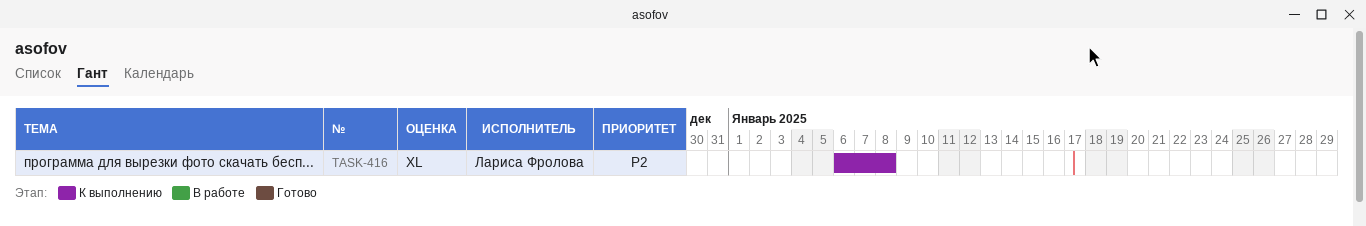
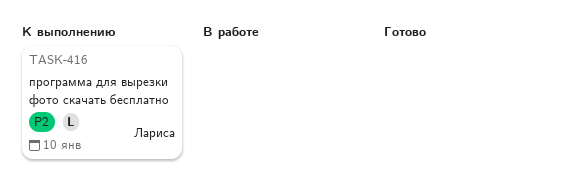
TASK-416, estimate: XL -> L
TASK-416, due: Jan 8 -> Jan 10

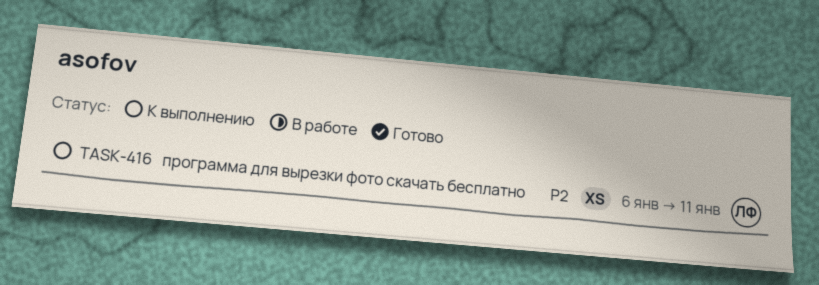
TASK-416, estimate: L -> XS
TASK-416, due: Jan 10 -> Jan 11

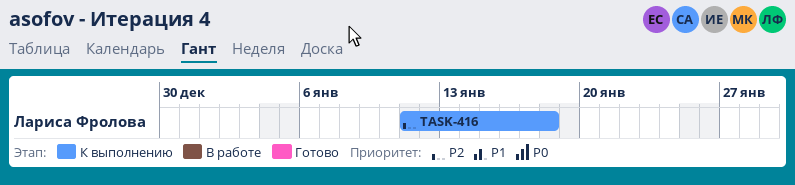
TASK-416, start: Jan 6 -> Jan 11
TASK-416, due: Jan 11 -> Jan 18

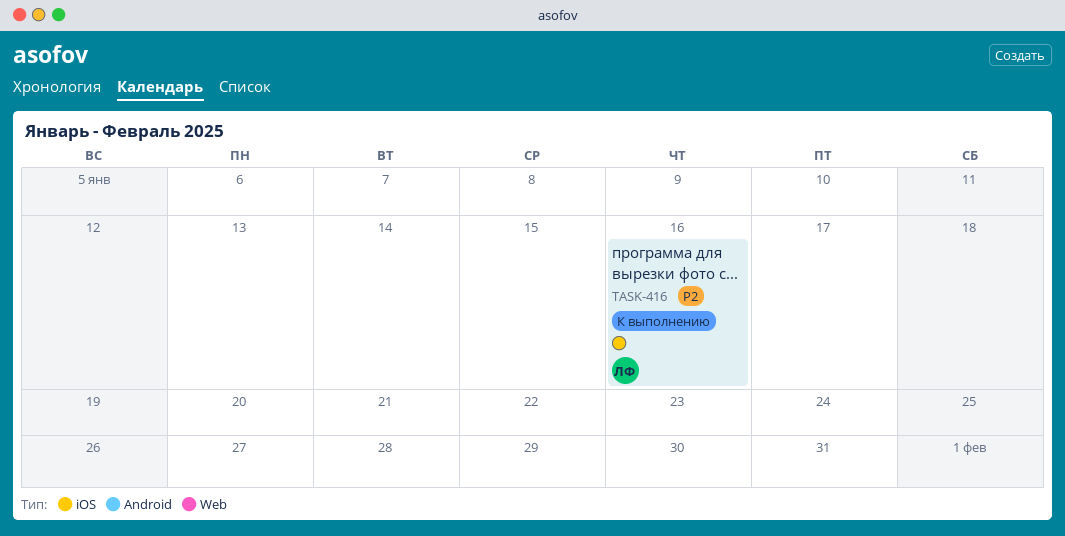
TASK-416, due: Jan 18 -> Jan 16

